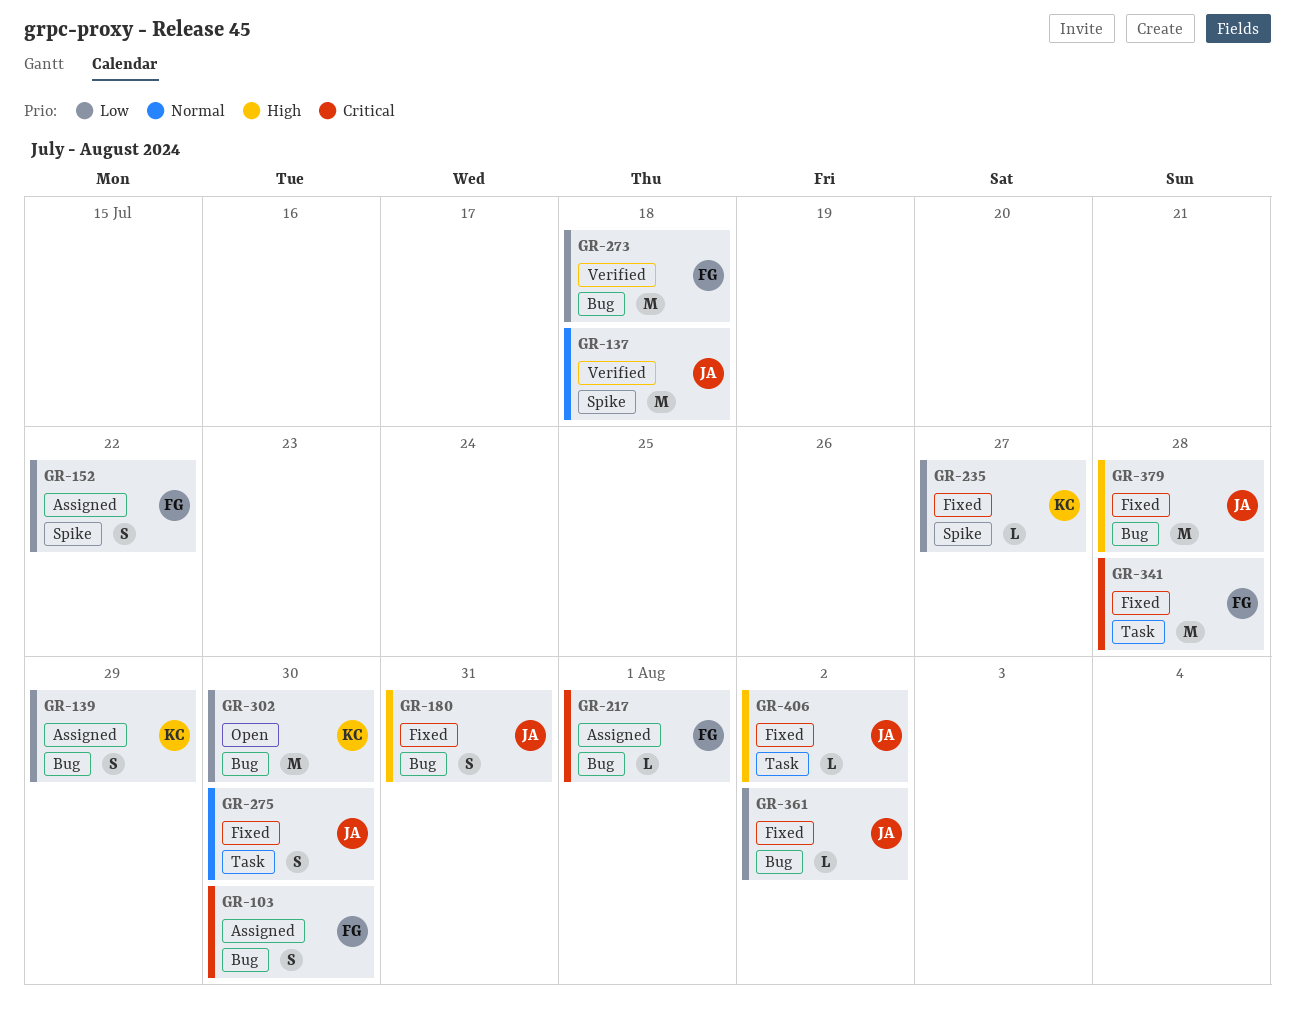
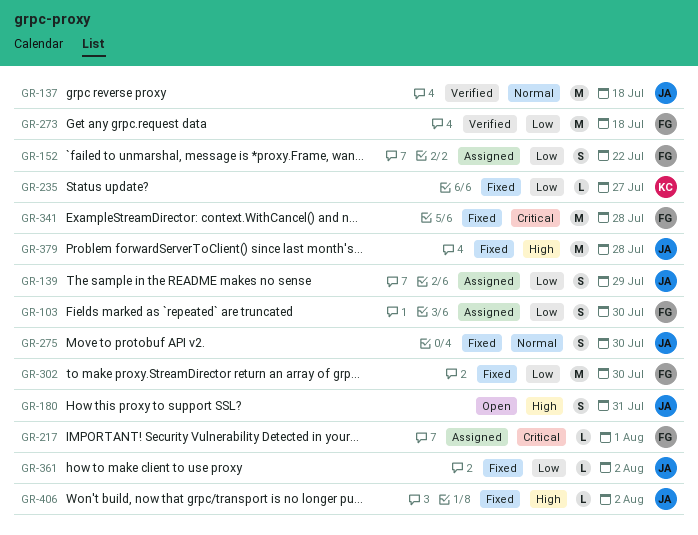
GR-103, priority: Critical -> Low
GR-139, owner: KC -> JA
GR-180, status: Fixed -> Open
GR-302, status: Open -> Fixed
GR-302, owner: KC -> FG

